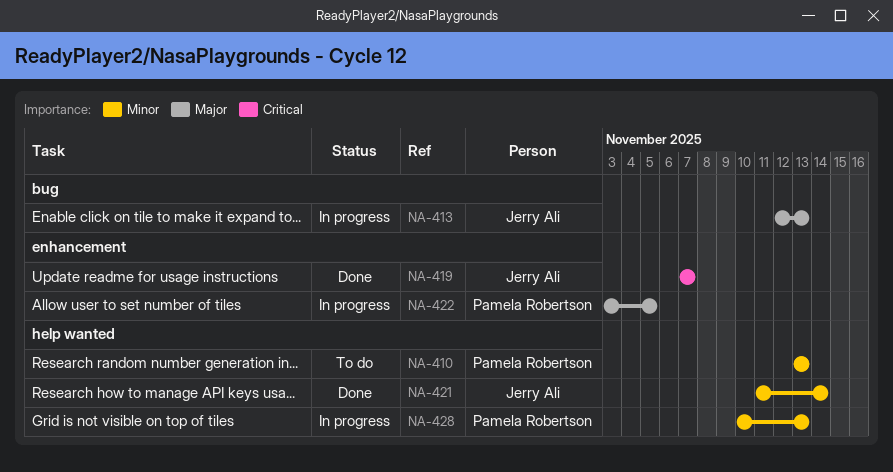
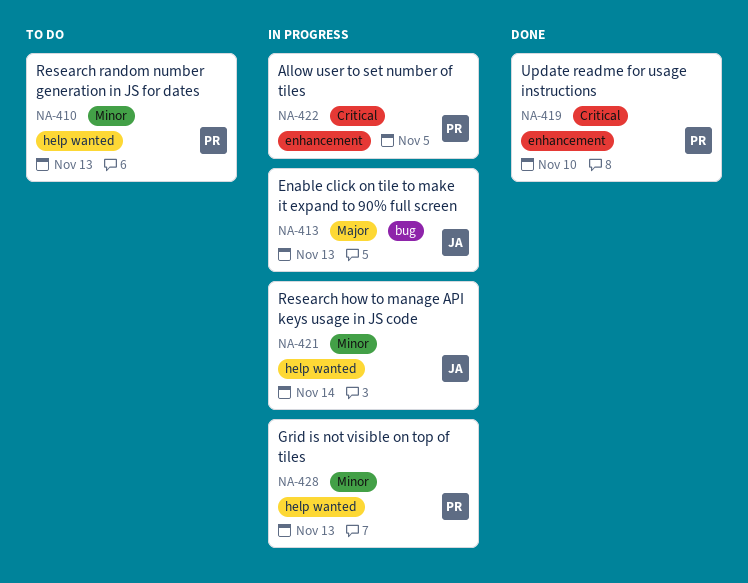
NA-419, owner: Jerry Ali -> Pamela Robertson
NA-419, due: Nov 7 -> Nov 10
NA-421, status: Done -> In progress
NA-422, priority: Major -> Critical

